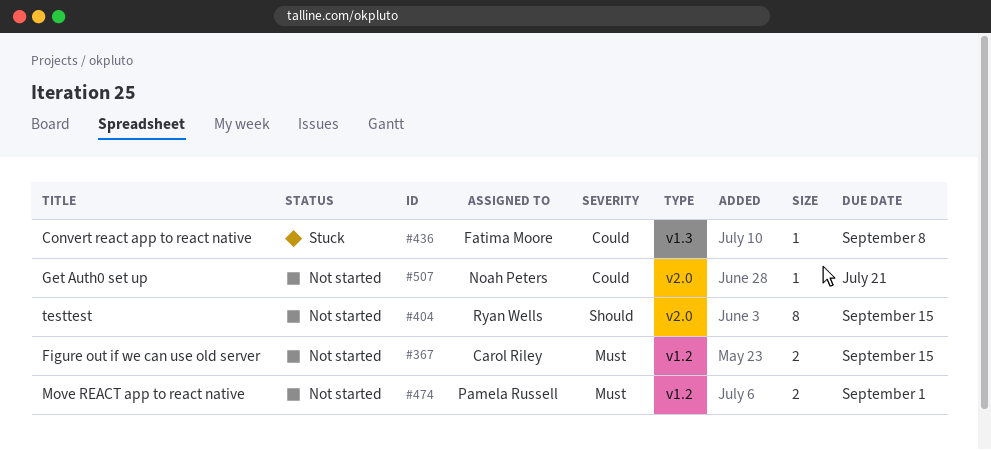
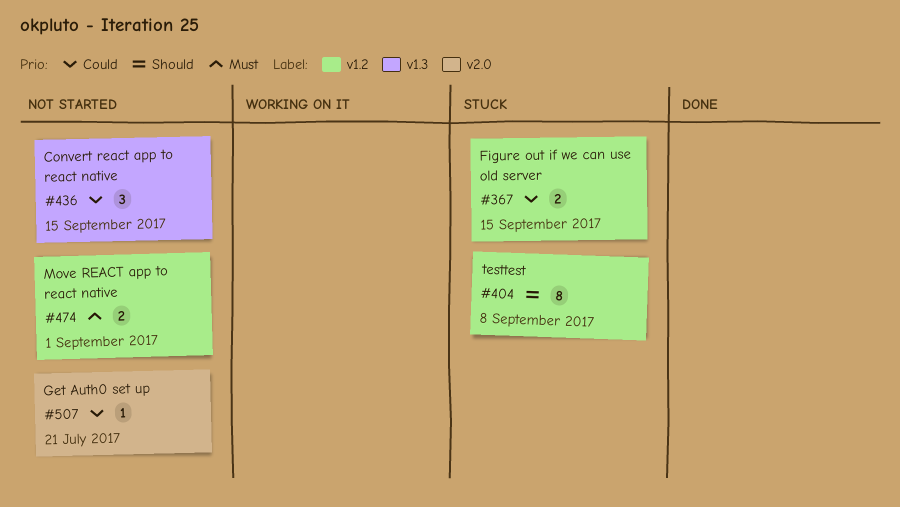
#367, status: Not started -> Stuck
#367, priority: Must -> Could
#404, status: Not started -> Stuck
#404, label: v2.0 -> v1.2
#404, due: Sep 15 -> Sep 8
#436, status: Stuck -> Not started
#436, estimate: 1 -> 3
#436, due: Sep 8 -> Sep 15

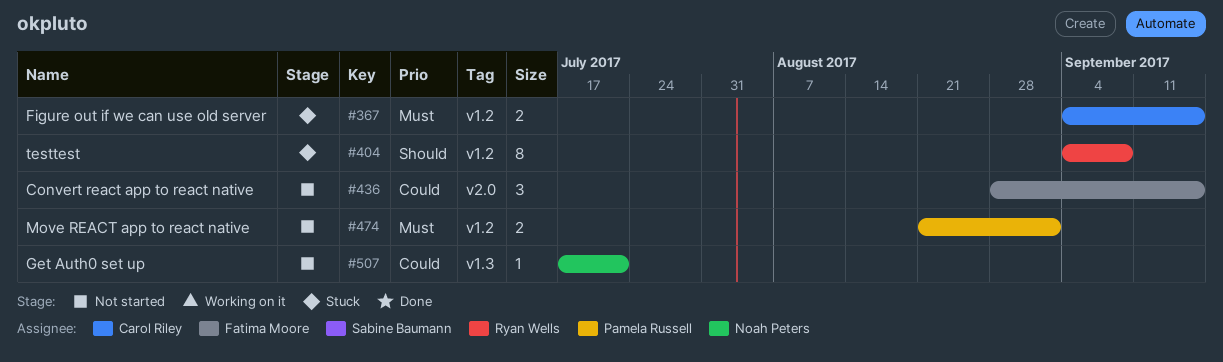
#367, priority: Could -> Must
#436, label: v1.3 -> v2.0
#507, label: v2.0 -> v1.3

